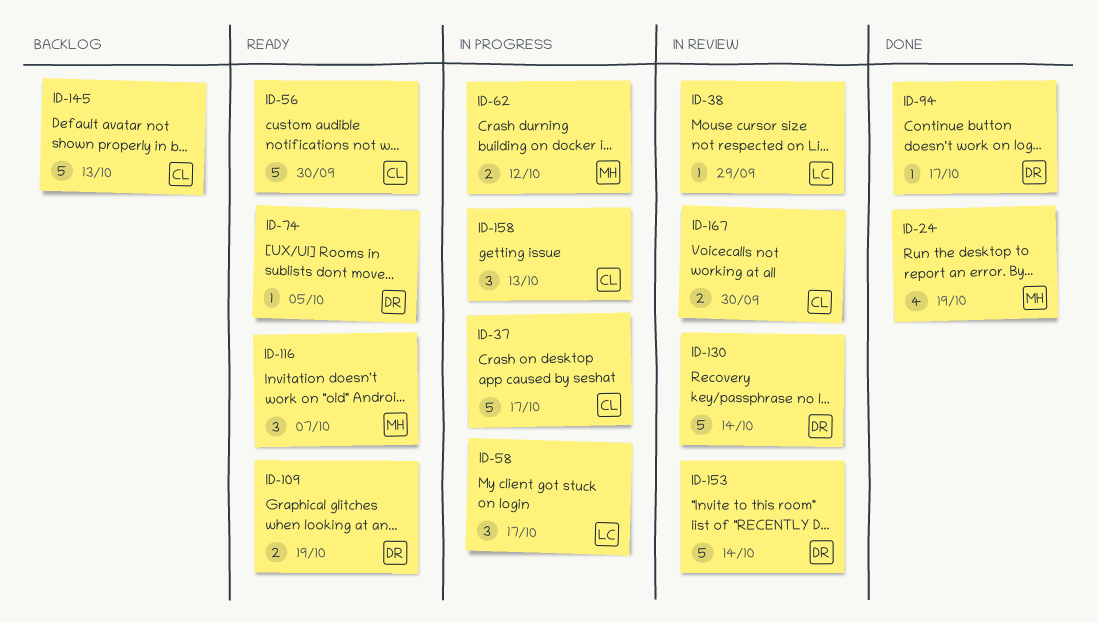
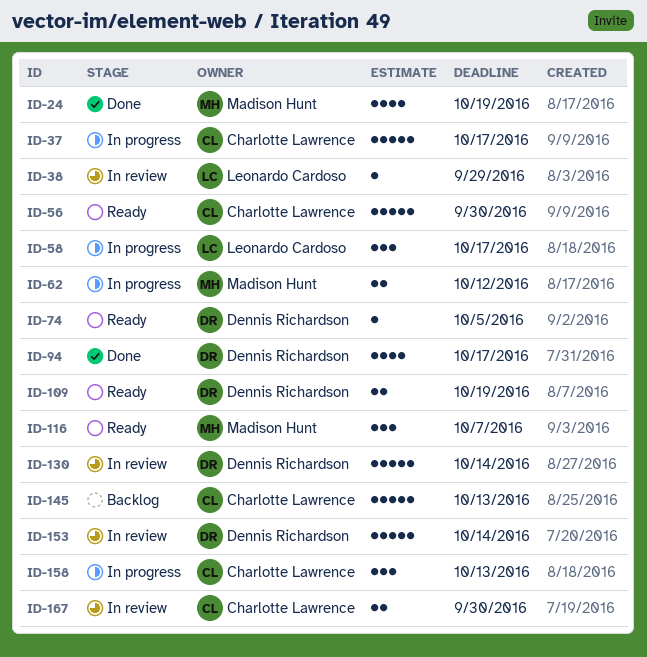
ID-94, estimate: 1 -> 4

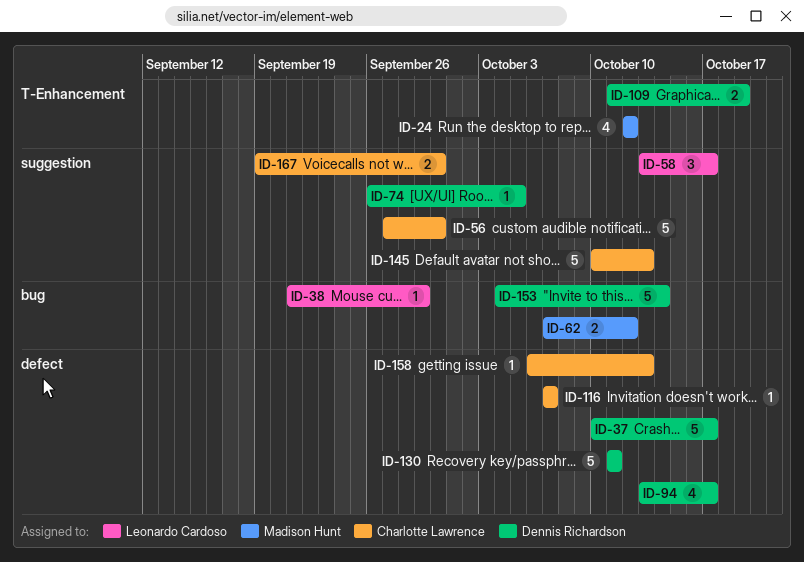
ID-24, due: Oct 19 -> Oct 12
ID-37, owner: Charlotte Lawrence -> Dennis Richardson
ID-116, owner: Madison Hunt -> Charlotte Lawrence
ID-116, estimate: 3 -> 1
ID-130, due: Oct 14 -> Oct 11
ID-158, estimate: 3 -> 1

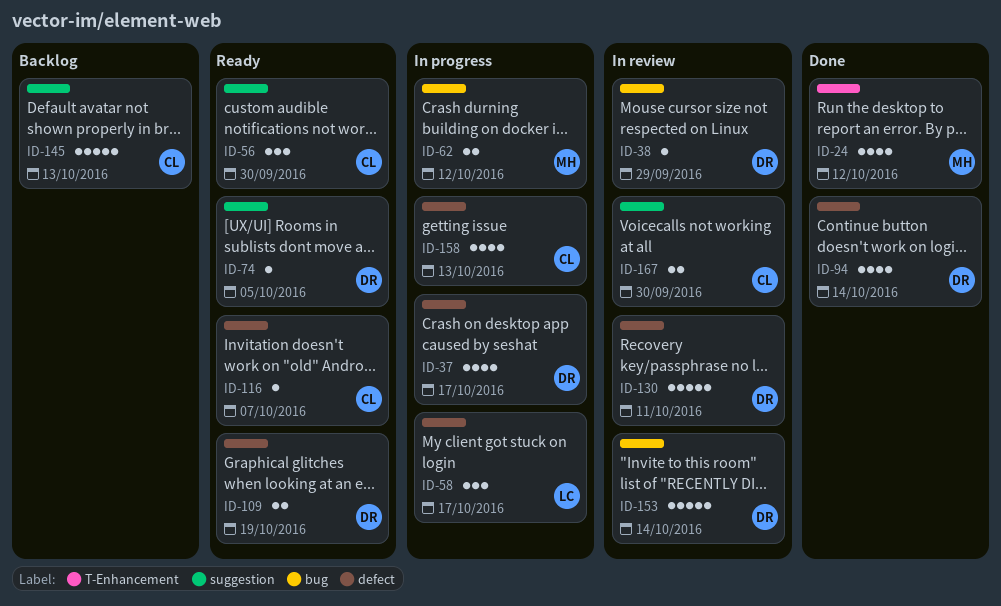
ID-37, estimate: 5 -> 4
ID-38, owner: Leonardo Cardoso -> Dennis Richardson
ID-56, estimate: 5 -> 3
ID-58, label: suggestion -> defect
ID-94, due: Oct 17 -> Oct 14
ID-109, label: T-Enhancement -> defect
ID-158, estimate: 1 -> 4

